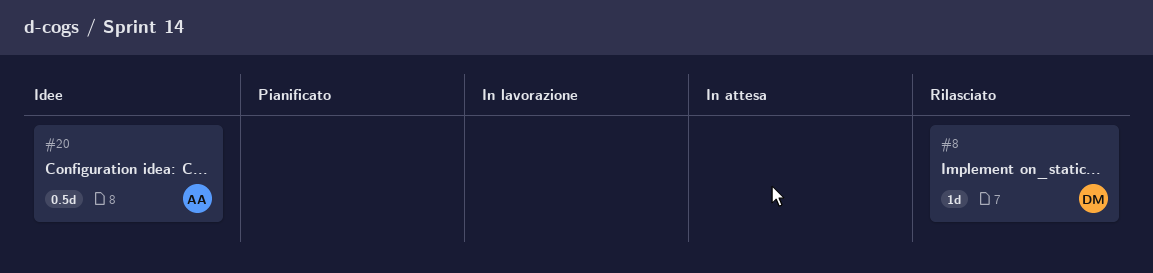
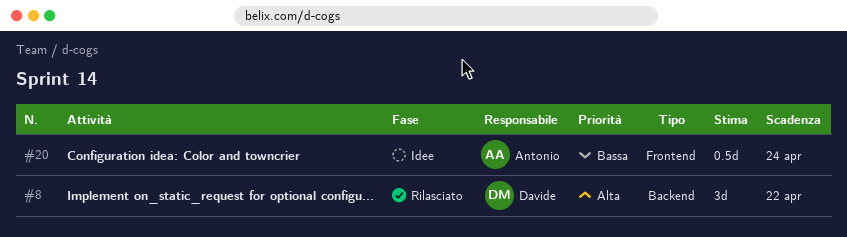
#8, estimate: 1d -> 3d

